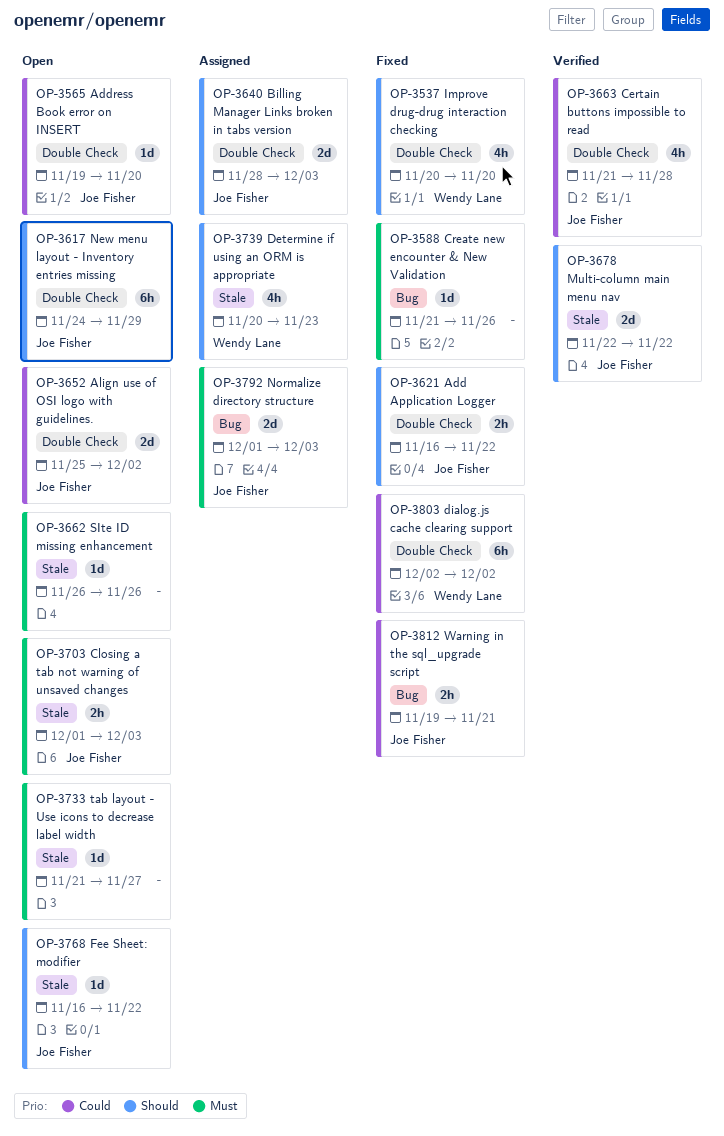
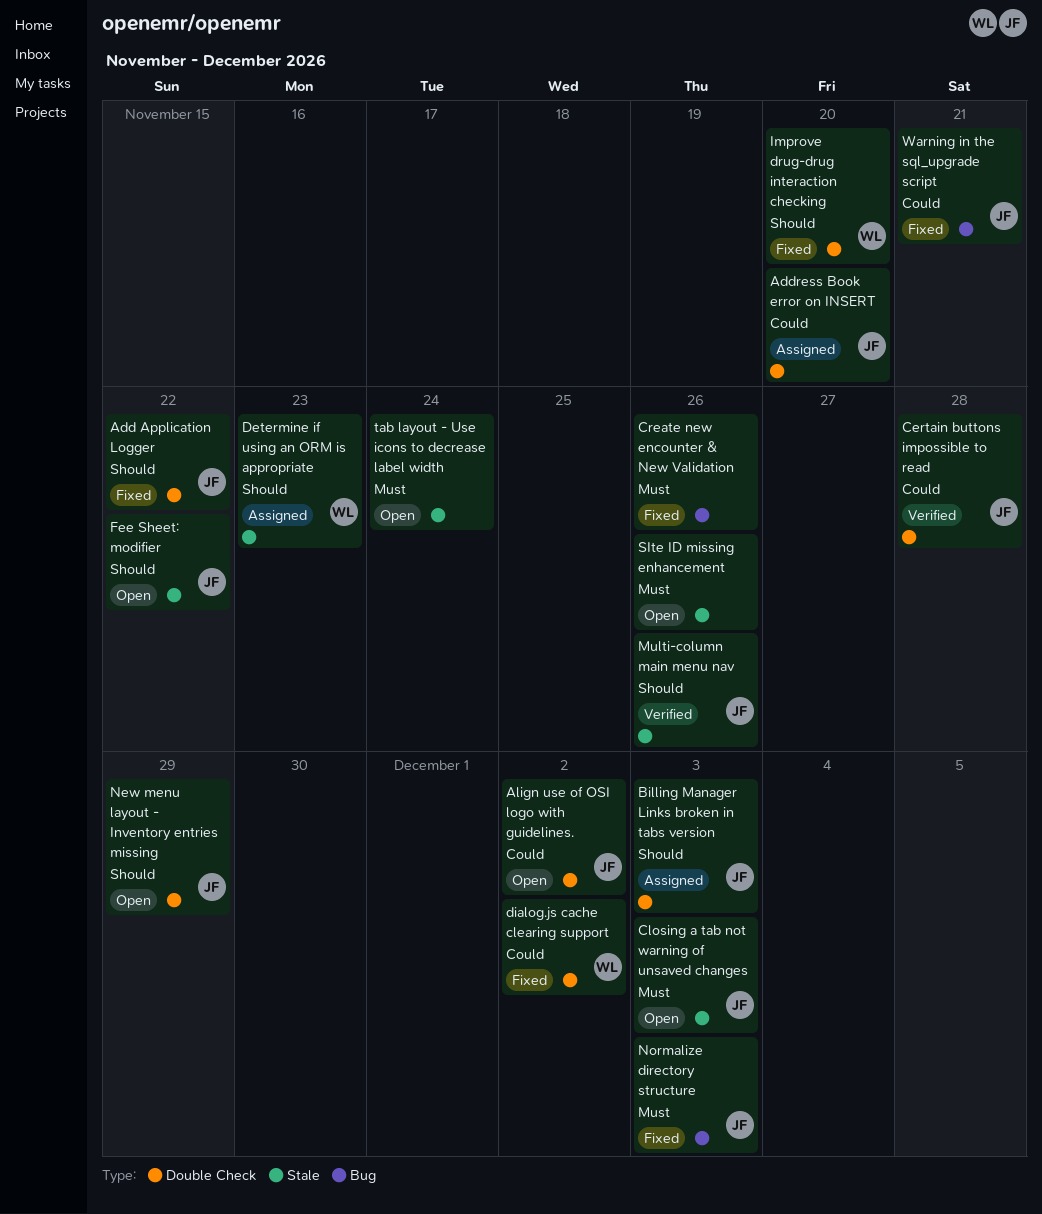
Address Book error on INSERT, status: Open -> Assigned
Multi-column main menu nav, due: Nov 22 -> Nov 26
Normalize directory structure, status: Assigned -> Fixed
tab layout - Use icons to decrease label width, due: Nov 27 -> Nov 24

